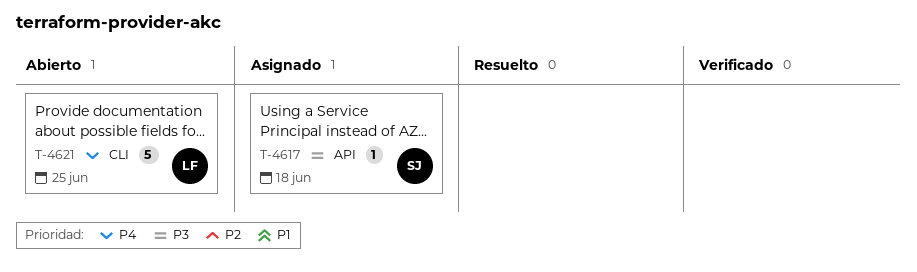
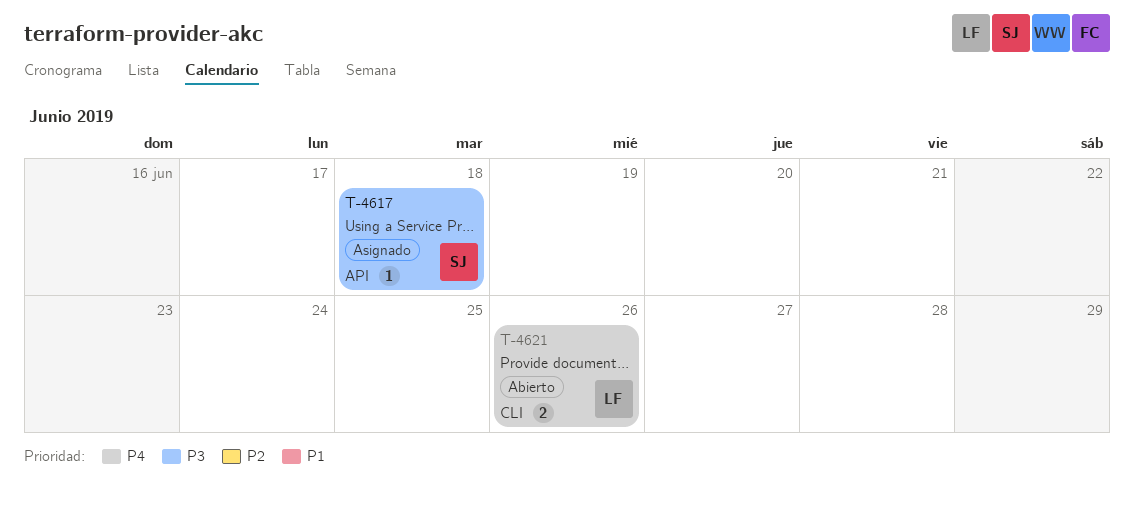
T-4621, estimate: 5 -> 2
T-4621, due: Jun 25 -> Jun 26

